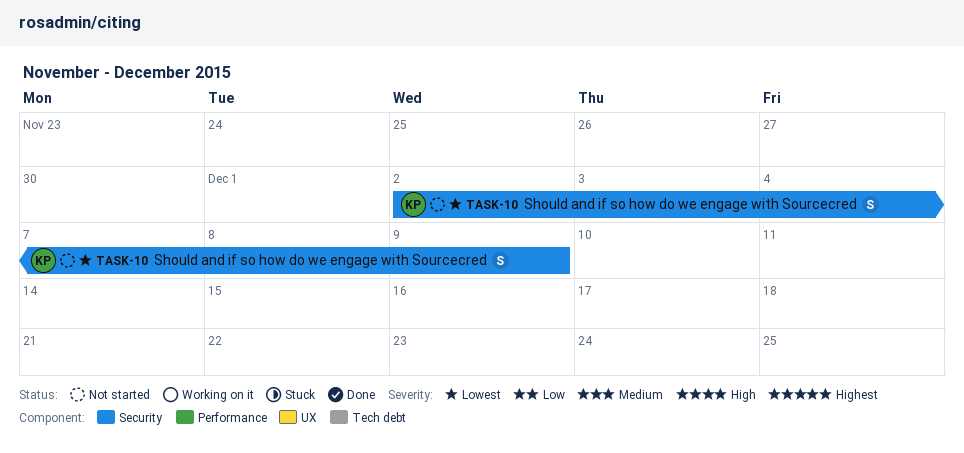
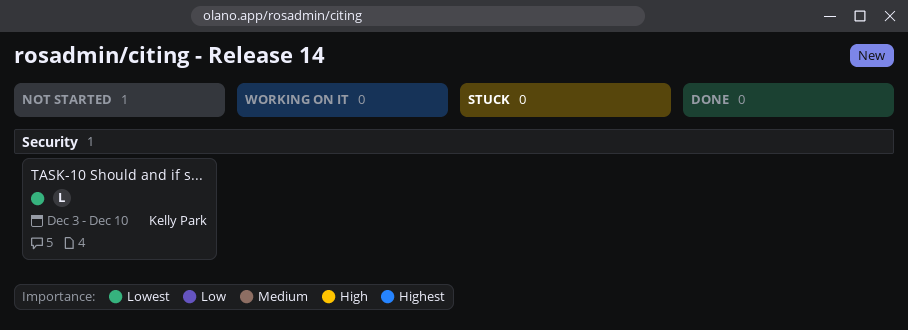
TASK-10, estimate: S -> L
TASK-10, start: Dec 2 -> Dec 3
TASK-10, due: Dec 9 -> Dec 10

